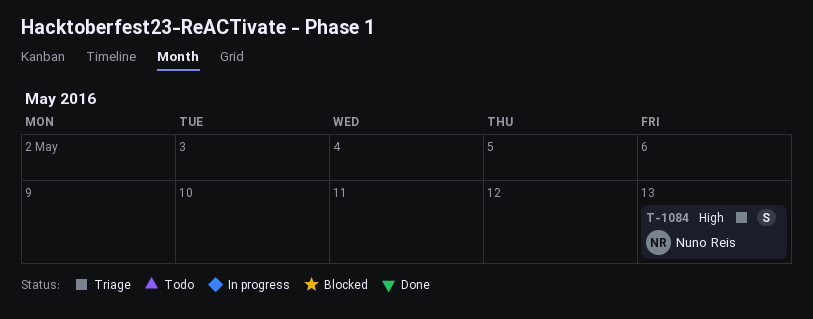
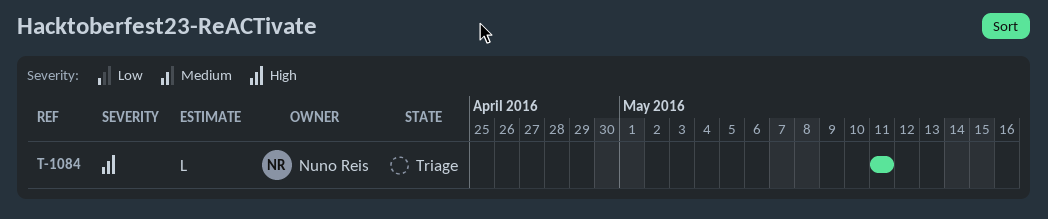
T-1084, estimate: S -> L
T-1084, due: May 13 -> May 11

